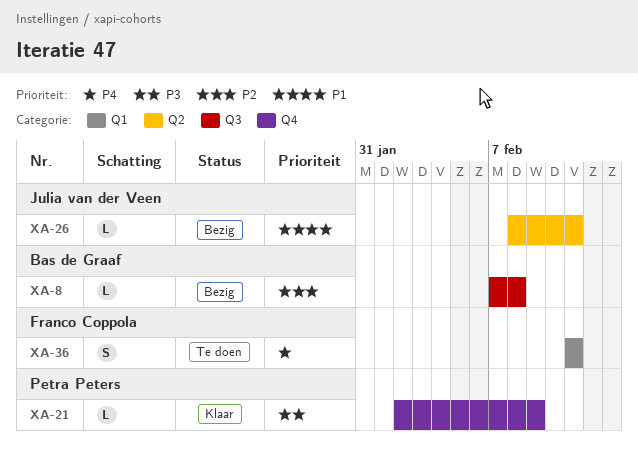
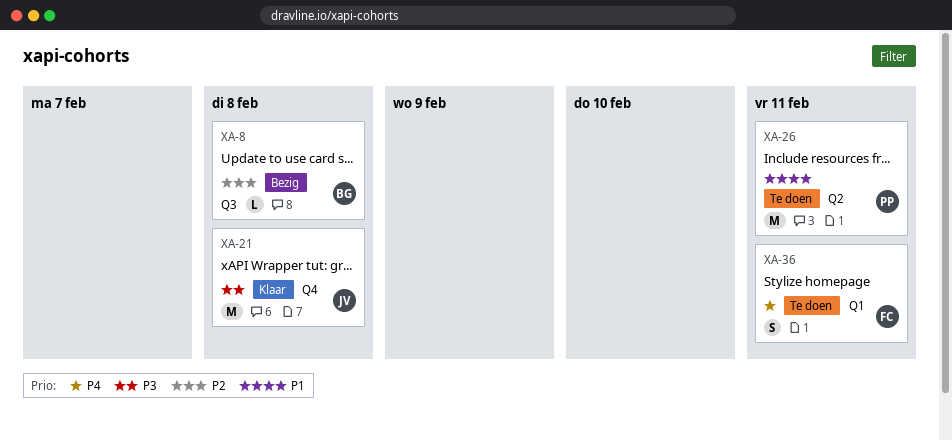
XA-21, owner: Petra Peters -> Julia van der Veen
XA-21, estimate: L -> M
XA-21, due: Feb 9 -> Feb 8
XA-26, status: Bezig -> Te doen
XA-26, owner: Julia van der Veen -> Petra Peters
XA-26, estimate: L -> M

